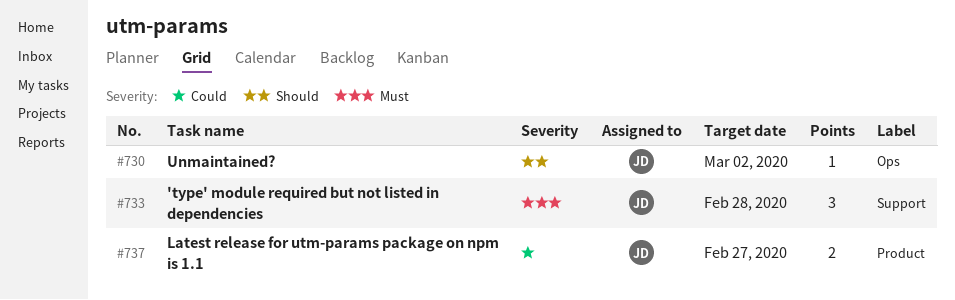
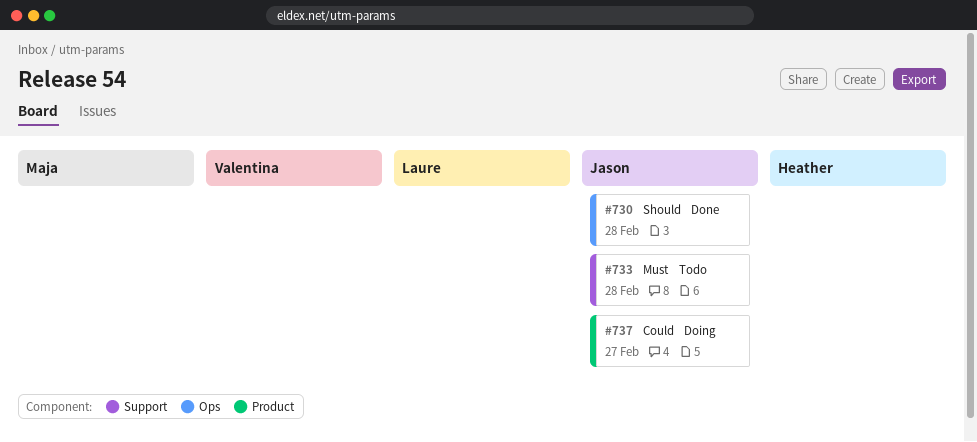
#730, due: Mar 2 -> Feb 28

